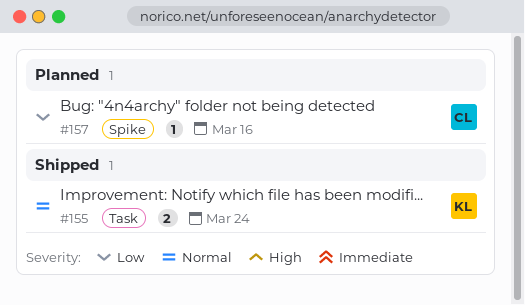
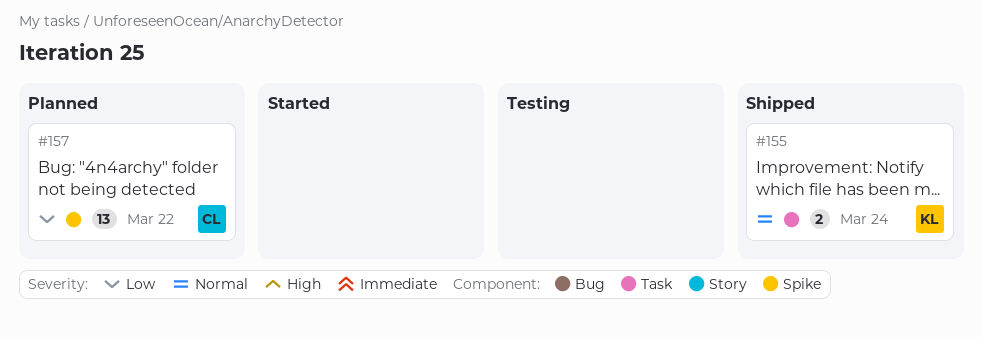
#157, estimate: 1 -> 13
#157, due: Mar 16 -> Mar 22

